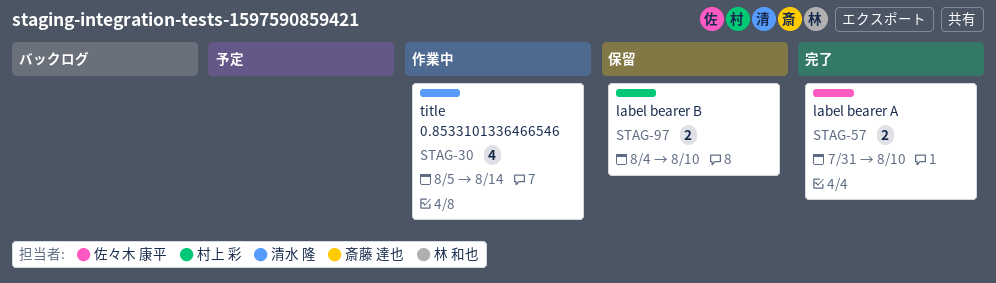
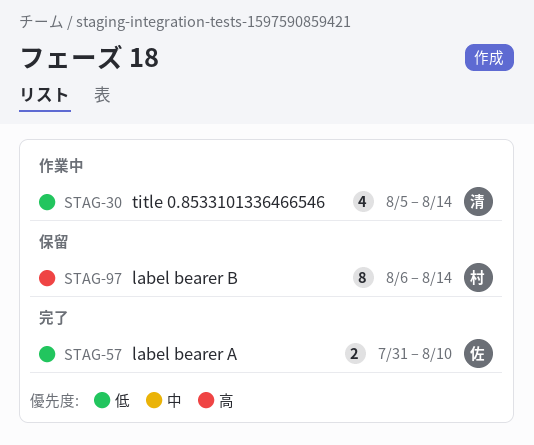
STAG-97, estimate: 2 -> 8
STAG-97, start: Aug 4 -> Aug 6
STAG-97, due: Aug 10 -> Aug 14

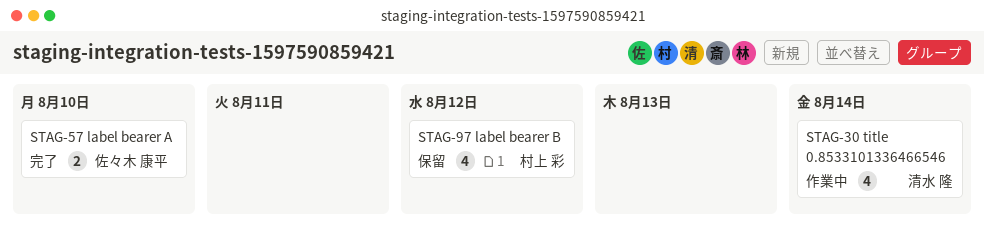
STAG-97, estimate: 8 -> 4
STAG-97, due: Aug 14 -> Aug 12

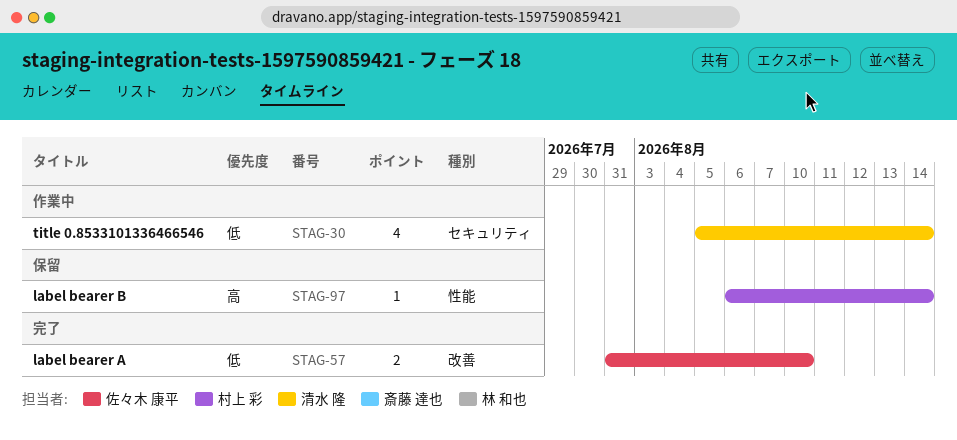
STAG-97, estimate: 4 -> 1
STAG-97, due: Aug 12 -> Aug 14

